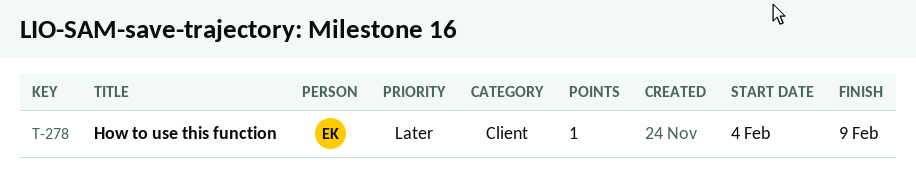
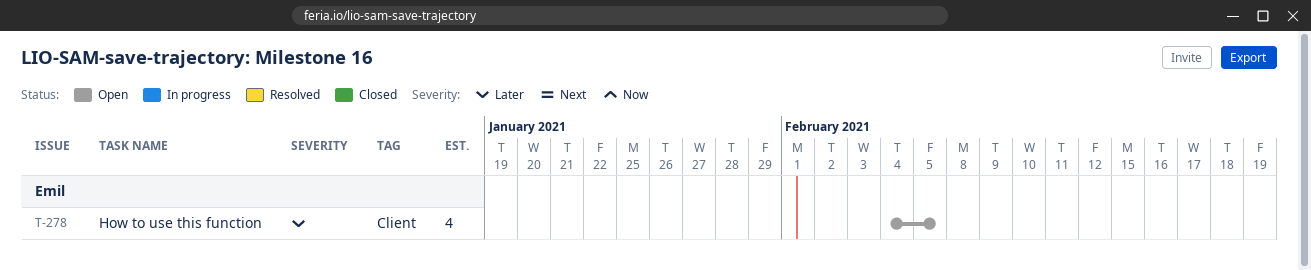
T-278, estimate: 1 -> 4
T-278, due: Feb 9 -> Feb 5

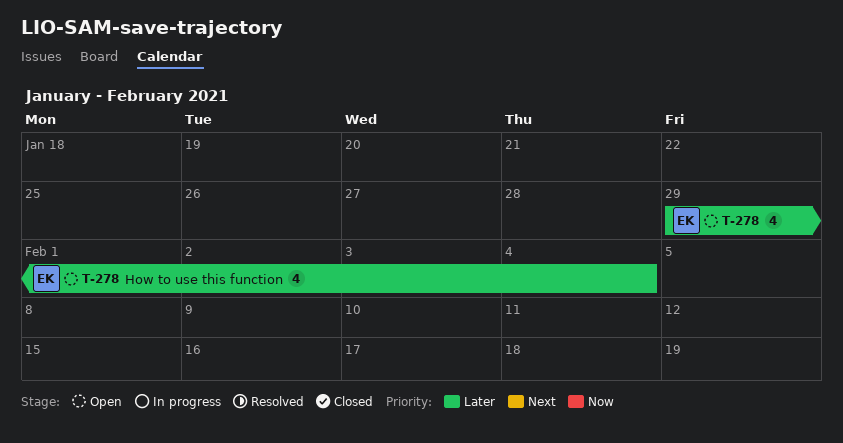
T-278, start: Feb 4 -> Jan 29
T-278, due: Feb 5 -> Feb 4

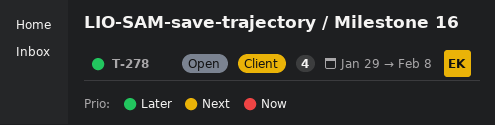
T-278, due: Feb 4 -> Feb 8

